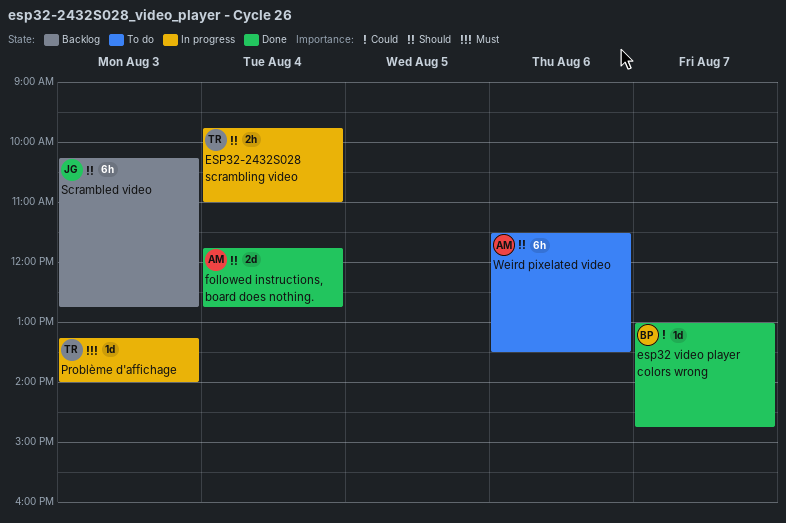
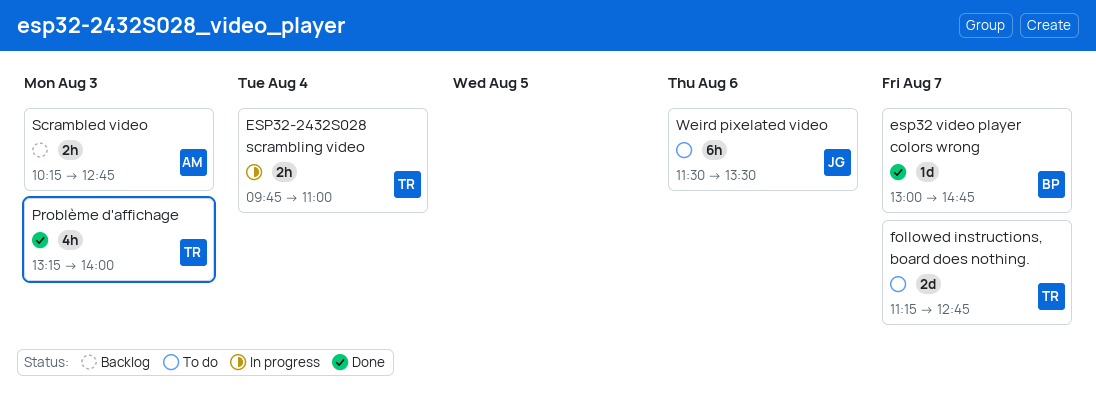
followed instructions, board does nothing., status: Done -> To do
followed instructions, board does nothing., owner: AM -> TR
followed instructions, board does nothing., day: Aug 4 -> Aug 7
followed instructions, board does nothing., begins: 11:45 -> 11:15
Problème d'affichage, status: In progress -> Done
Problème d'affichage, estimate: 1d -> 4h
Scrambled video, owner: JG -> AM
Scrambled video, estimate: 6h -> 2h
Weird pixelated video, owner: AM -> JG

